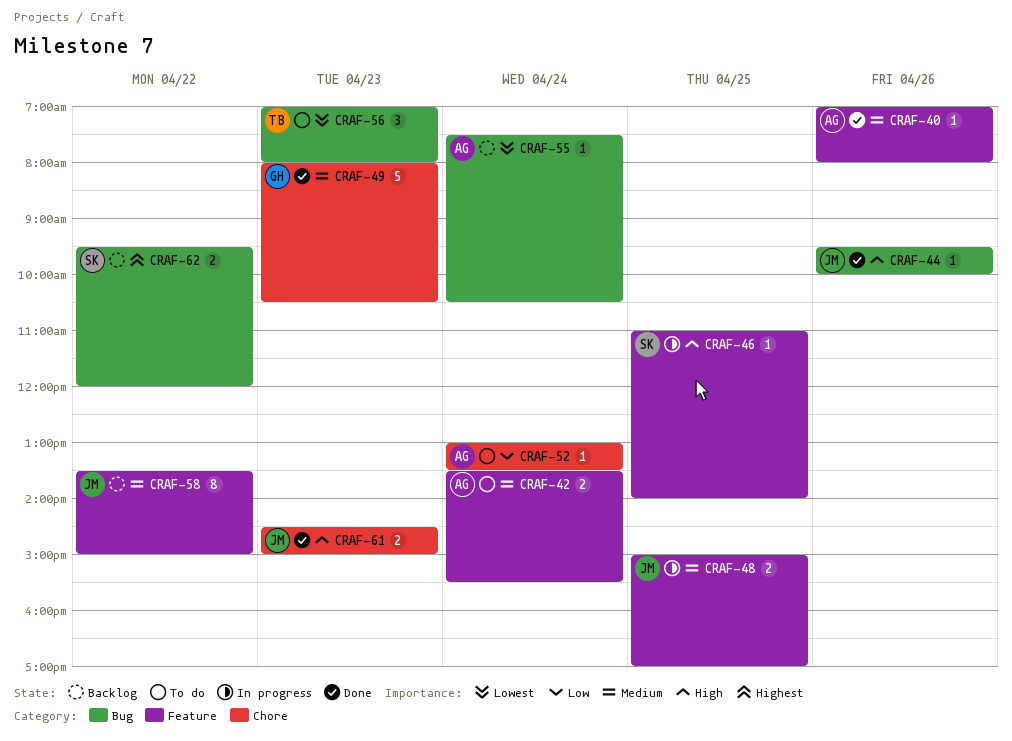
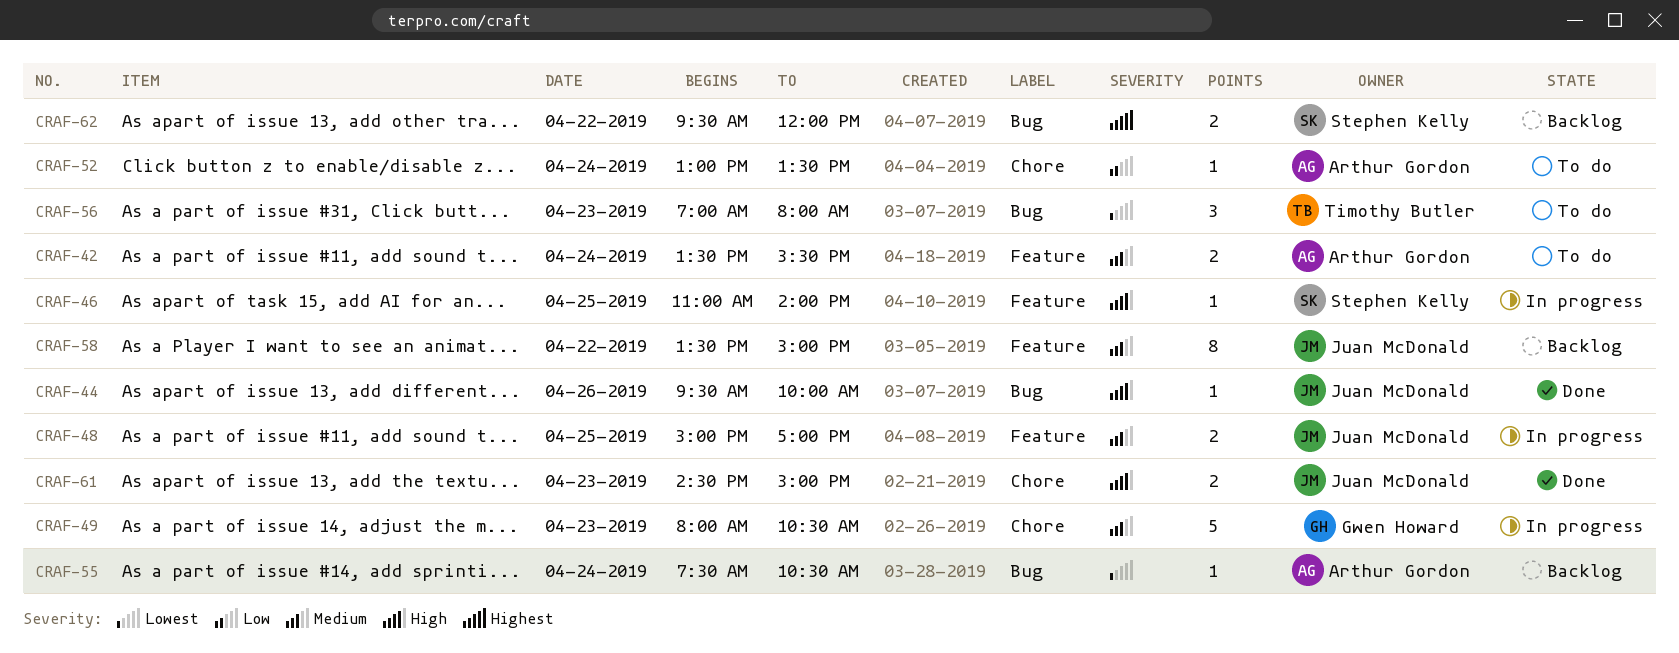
CRAF-40: present -> none
CRAF-49, status: Done -> In progress

